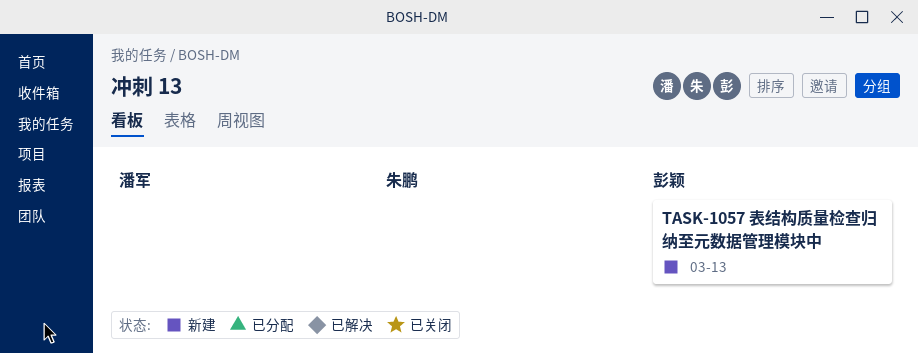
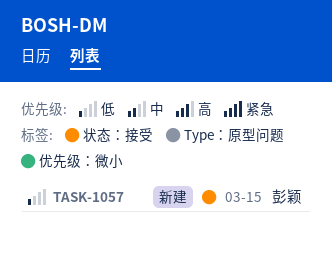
TASK-1057, due: Mar 13 -> Mar 15

